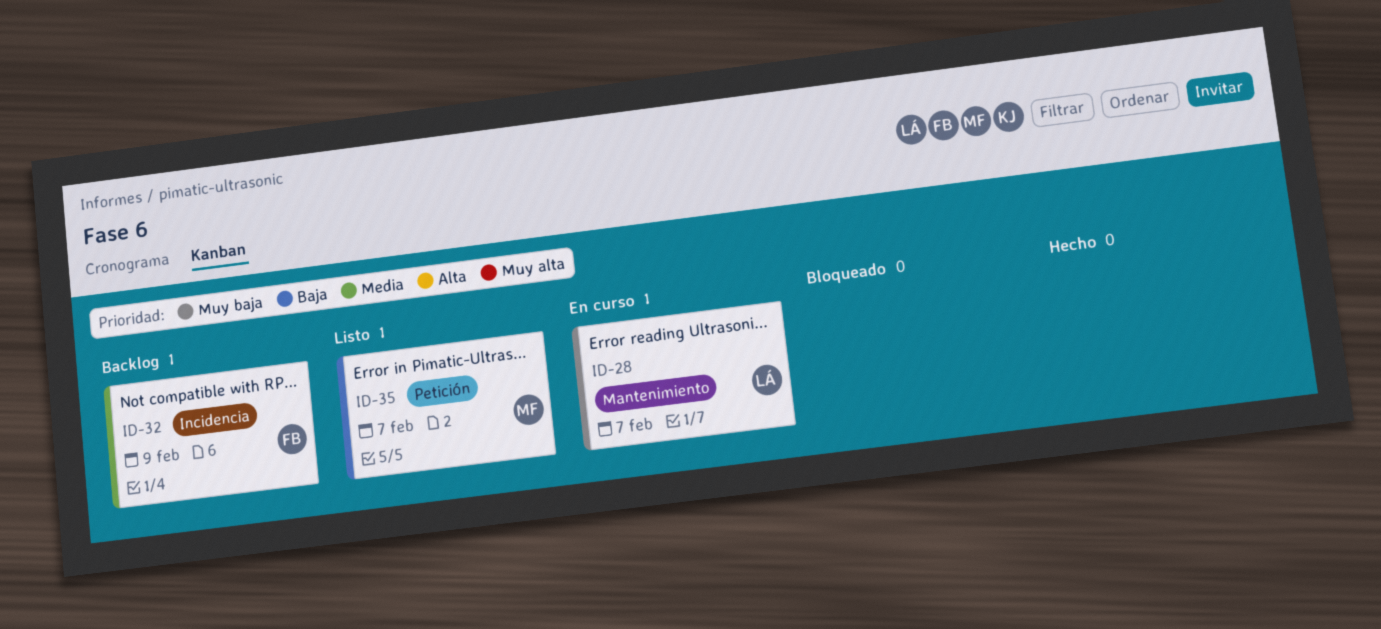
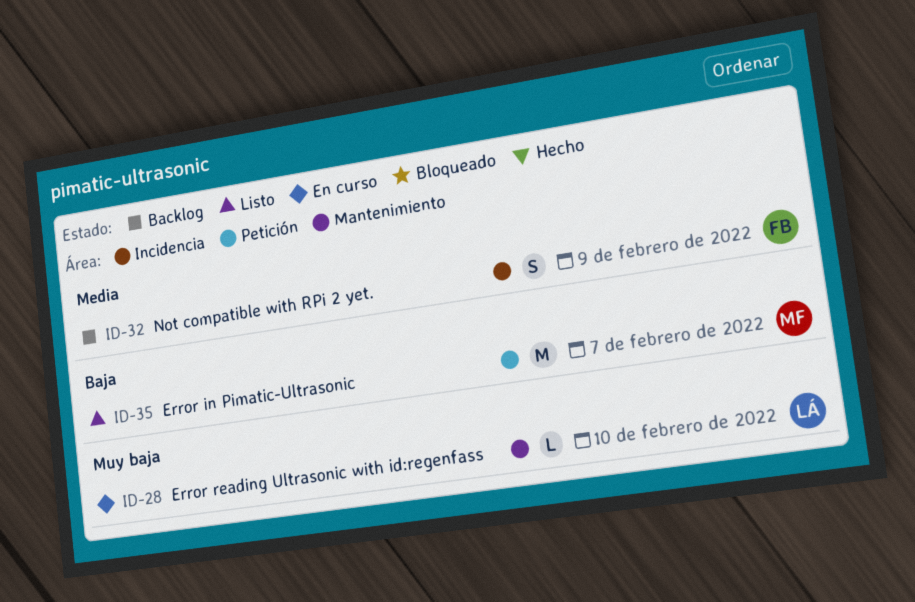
ID-28, due: Feb 7 -> Feb 10

